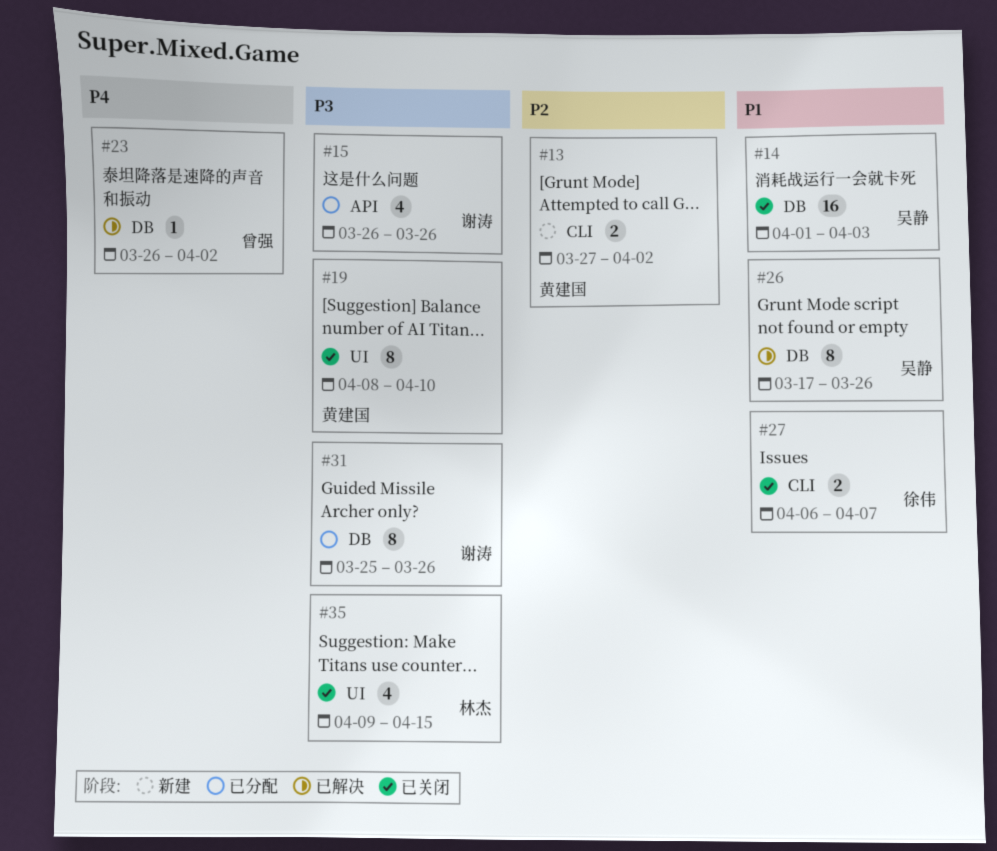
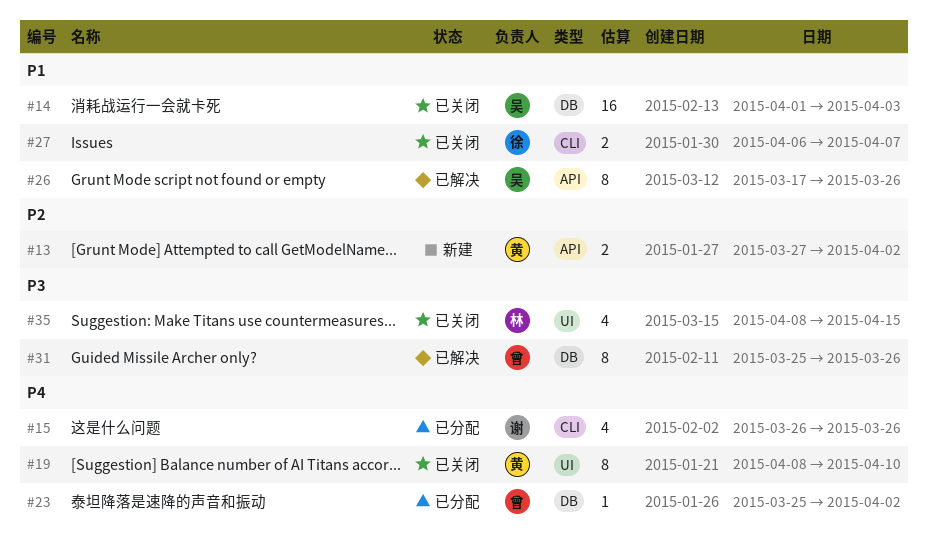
#13, label: CLI -> API
#15, priority: P3 -> P4
#15, label: API -> CLI
#19, priority: P3 -> P4
#23, status: 已解决 -> 已分配
#23, start: Mar 26 -> Mar 25
#26, label: DB -> API
#31, status: 已分配 -> 已解决
#31, owner: 谢涛 -> 曾强
#35, start: Apr 9 -> Apr 8

